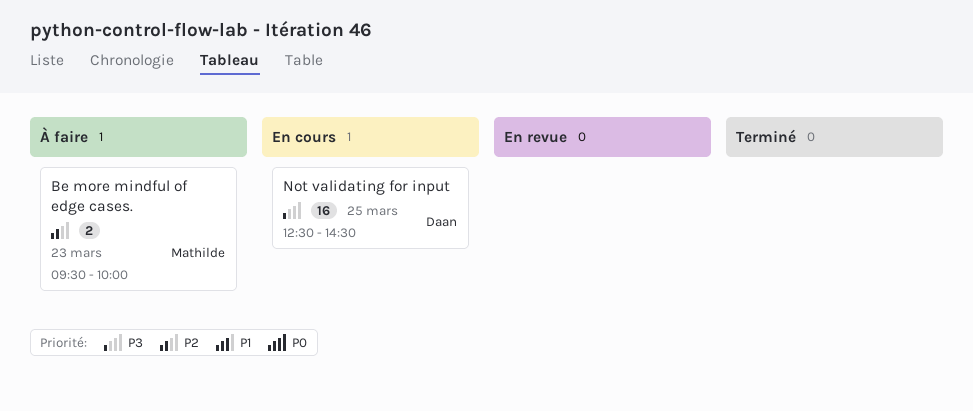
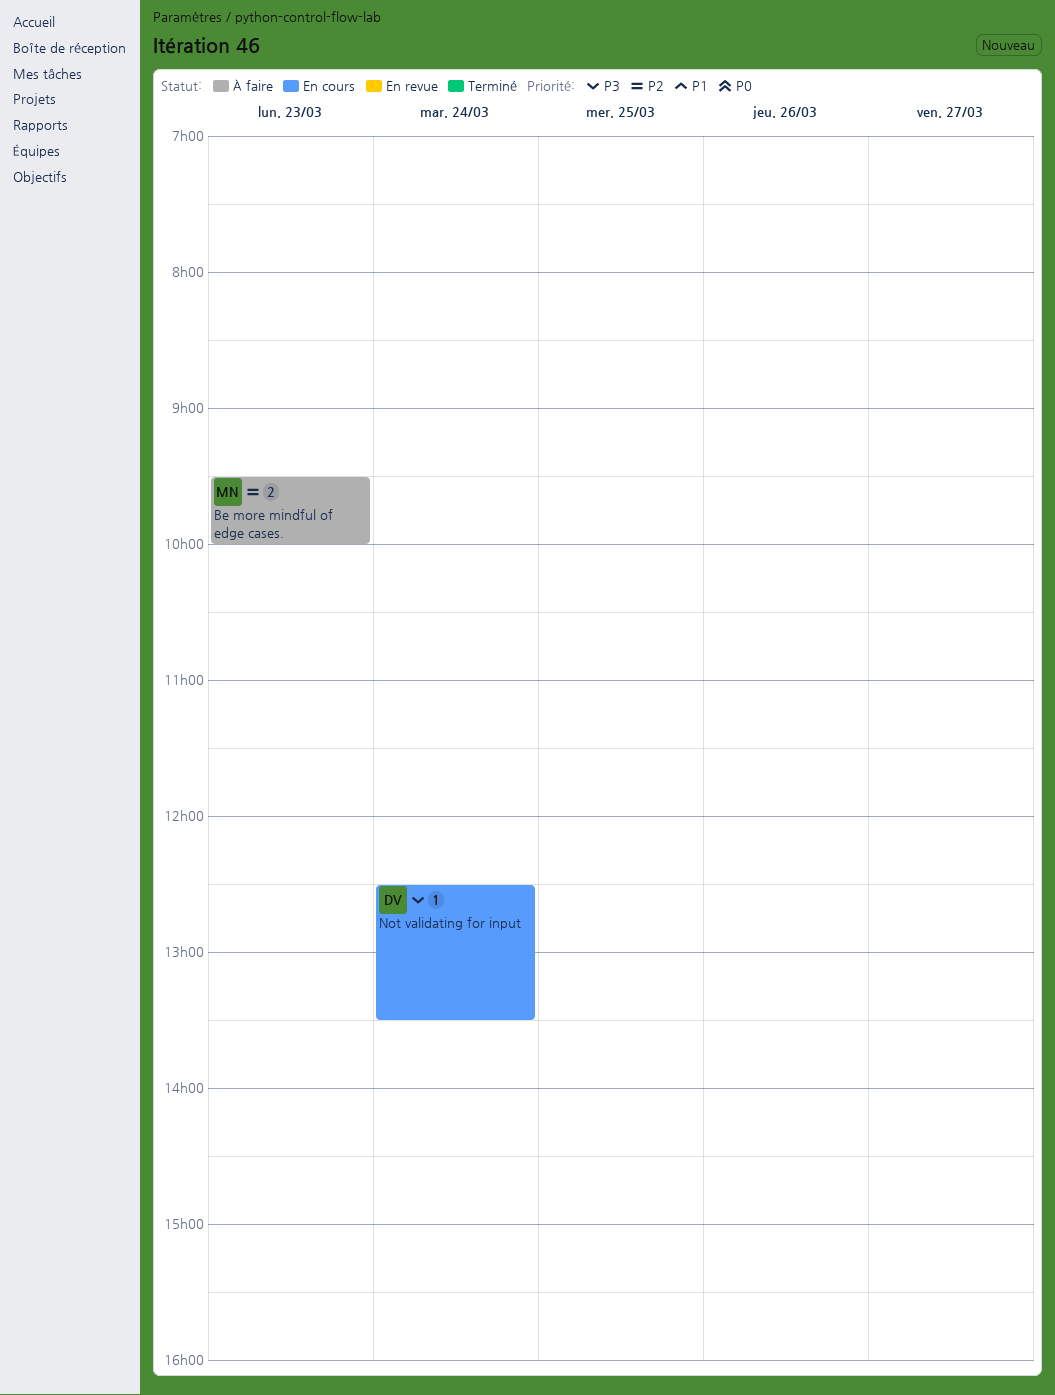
Not validating for input, estimate: 16 -> 1
Not validating for input, day: Mar 25 -> Mar 24
Not validating for input, ends: 14:30 -> 13:30

